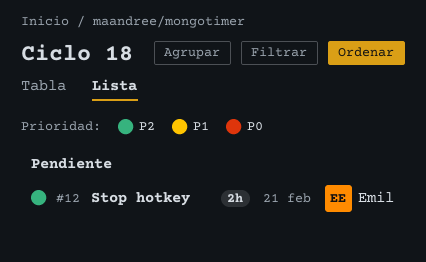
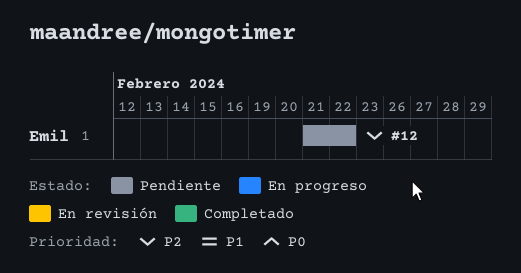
#12, due: Feb 21 -> Feb 22

